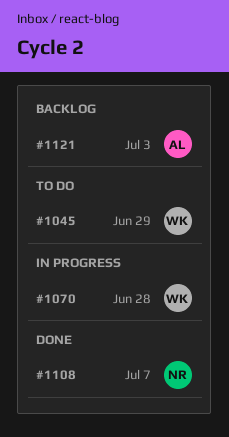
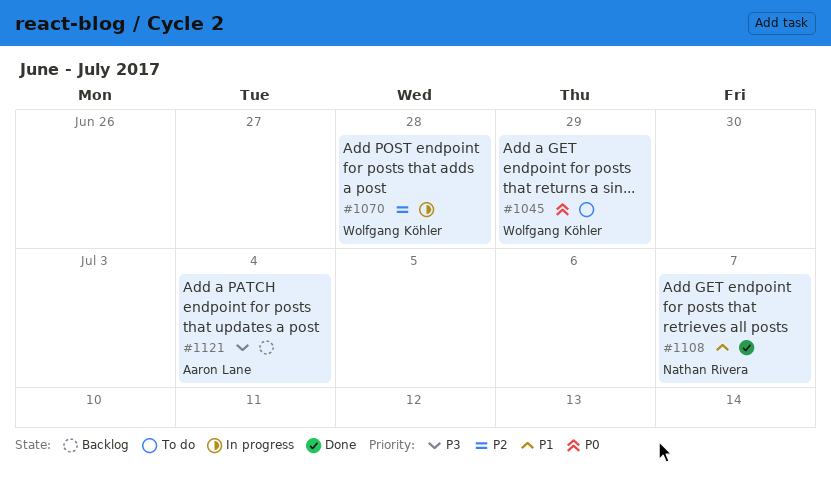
#1121, due: Jul 3 -> Jul 4

